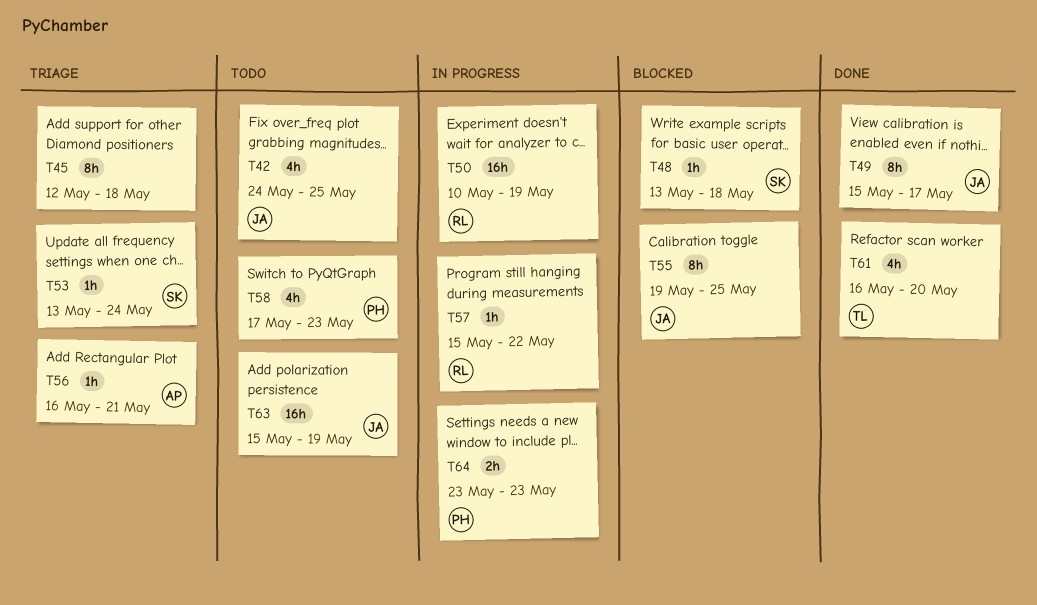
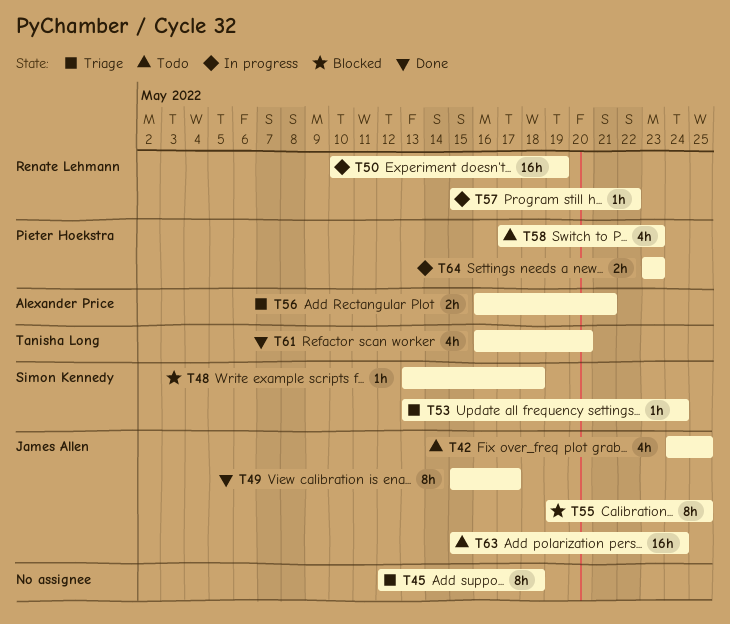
T56, estimate: 1h -> 2h
T63, due: May 19 -> May 24

